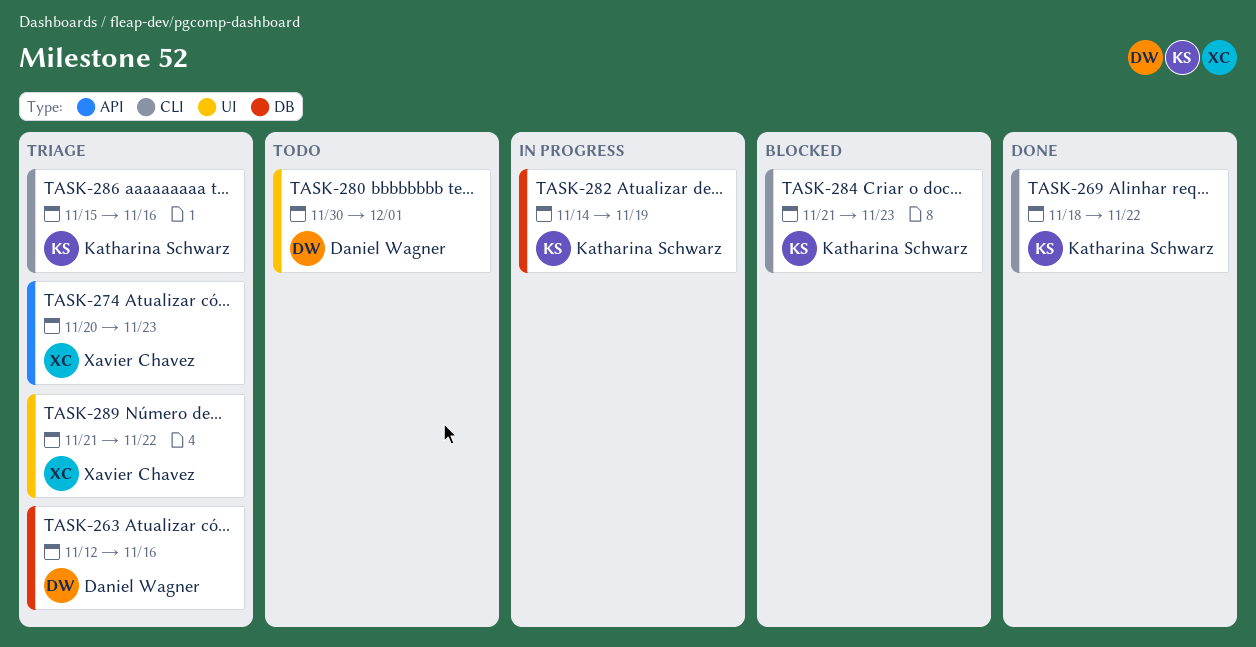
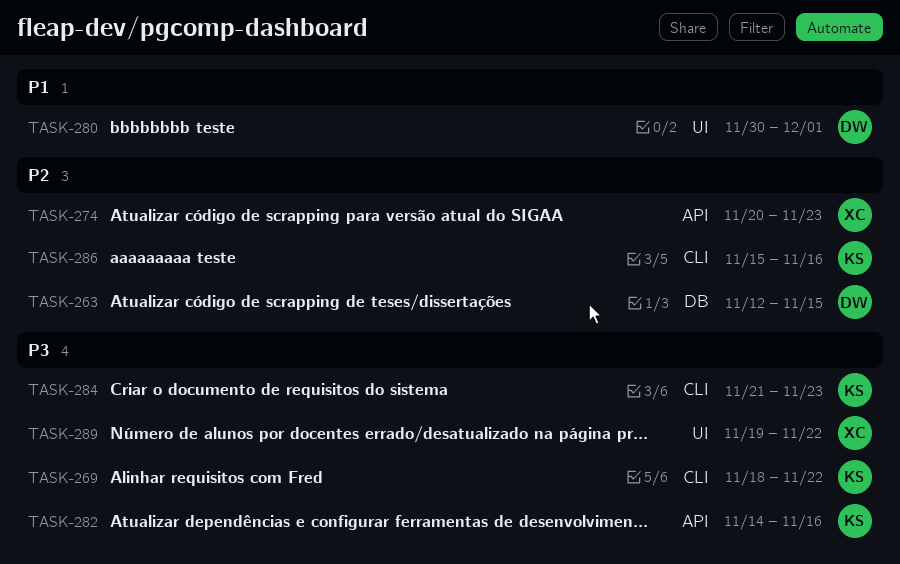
TASK-263, due: Nov 16 -> Nov 15
TASK-282, label: DB -> API
TASK-282, due: Nov 19 -> Nov 16
TASK-289, start: Nov 21 -> Nov 19

